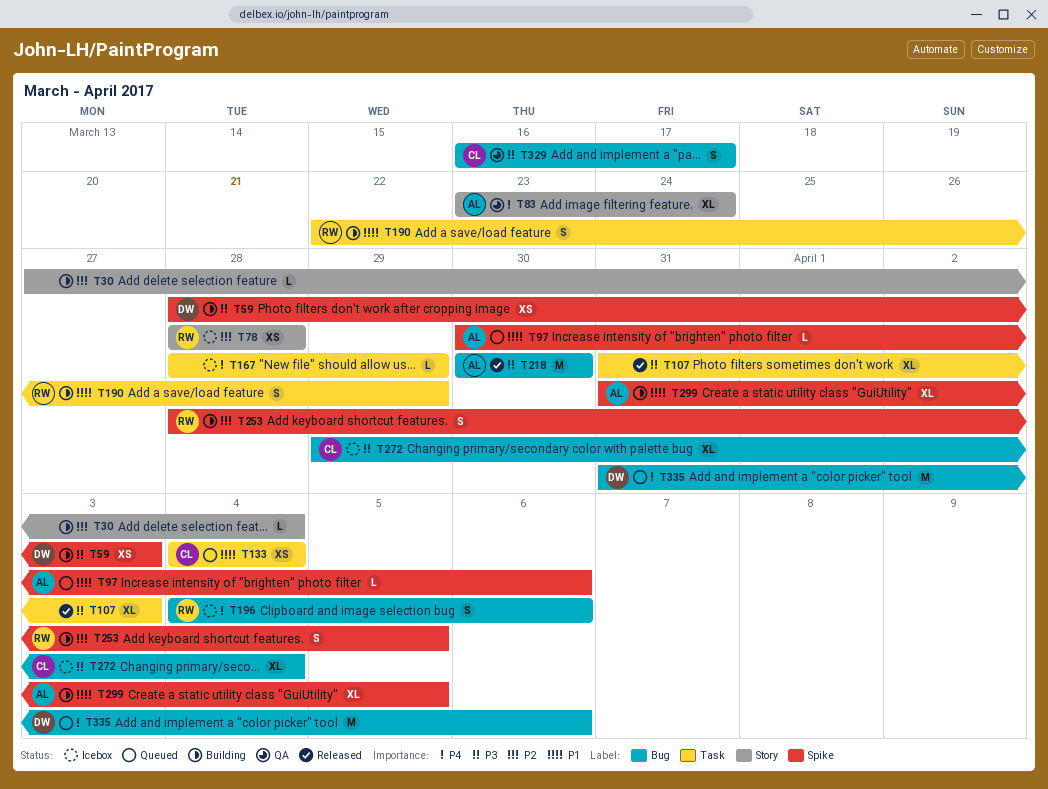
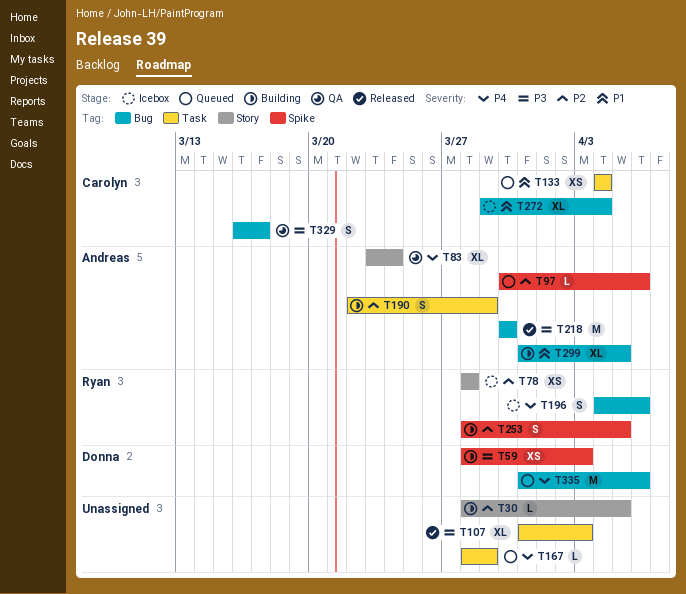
T30, start: Mar 27 -> Mar 28
T30, due: Apr 4 -> Apr 5
T97, priority: P1 -> P2
T167, status: Icebox -> Queued
T190, owner: Ryan -> Andreas
T190, priority: P1 -> P2
T272, priority: P3 -> P1
T299, label: Spike -> Bug

